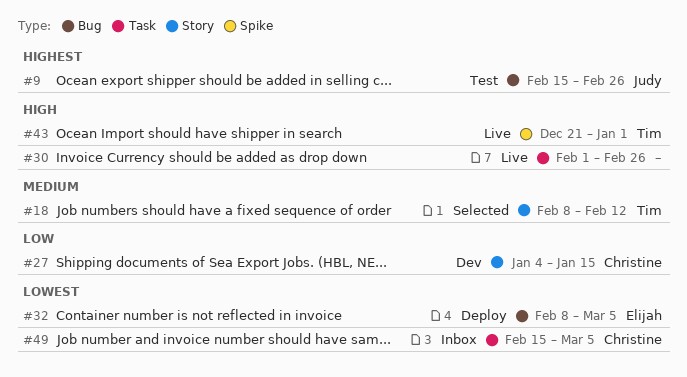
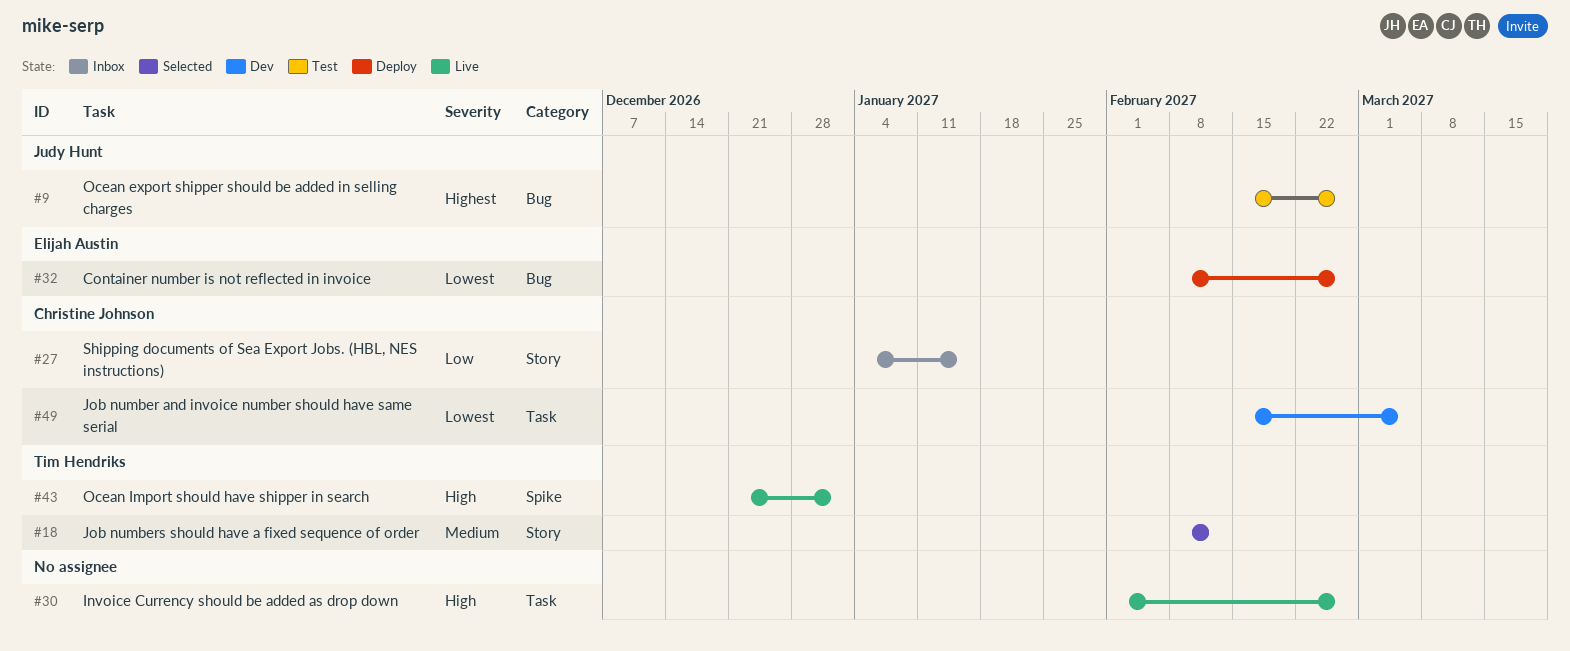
#27, status: Dev -> Inbox
#32, due: Mar 5 -> Feb 26
#49, status: Inbox -> Dev

